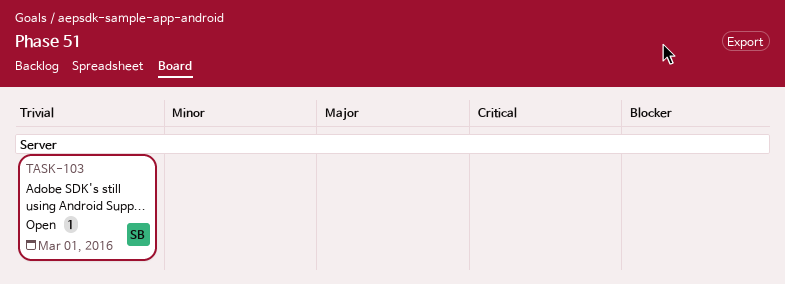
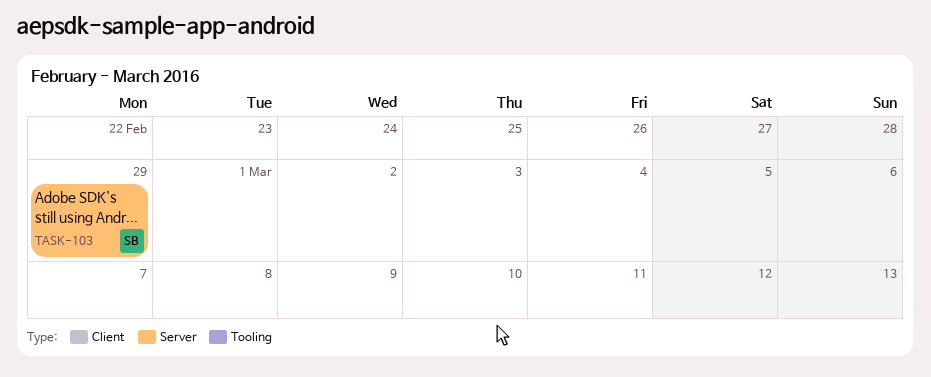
TASK-103, due: Mar 1 -> Feb 29

